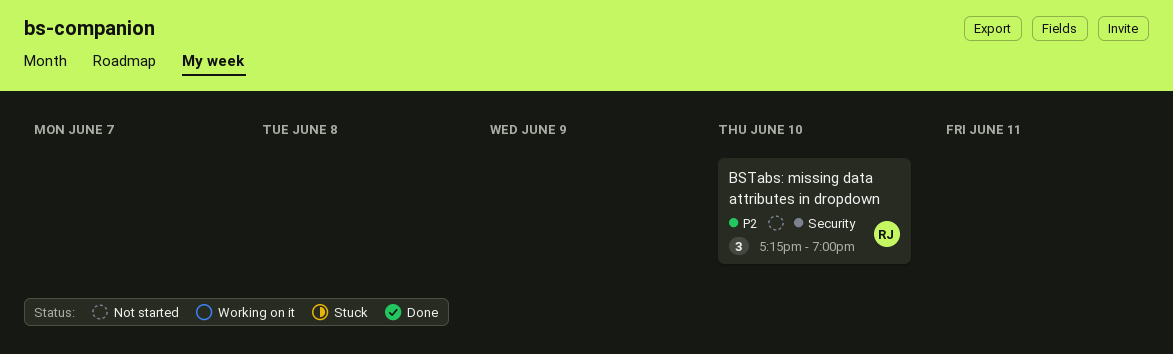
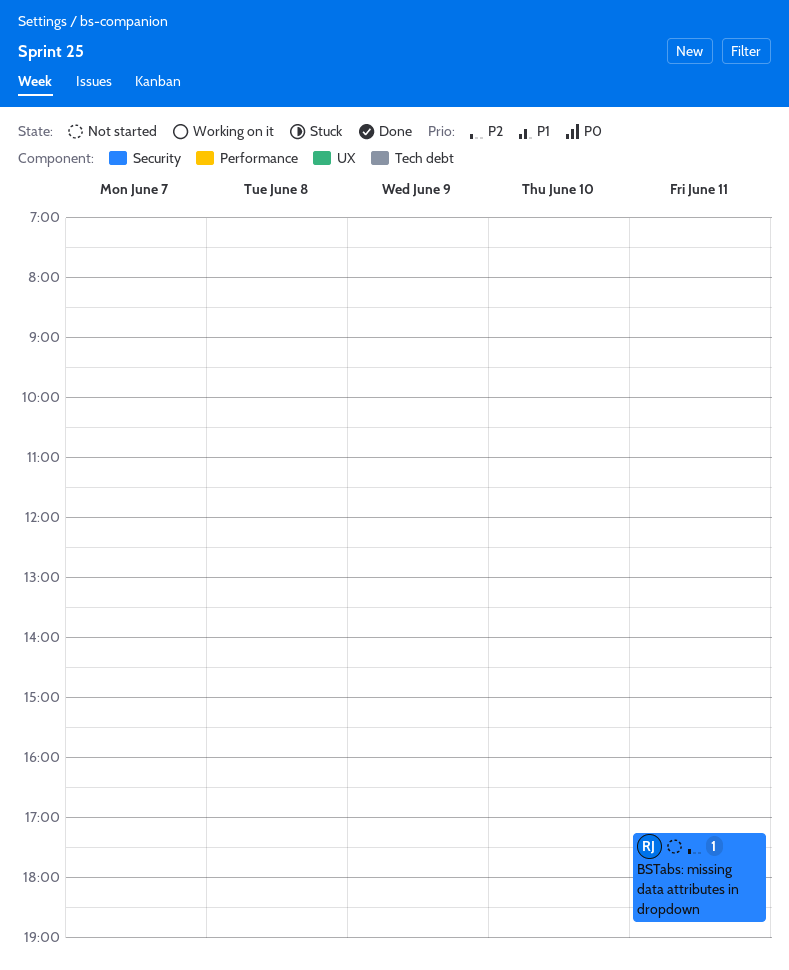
BSTabs: missing data attributes in dropdown, estimate: 3 -> 1
BSTabs: missing data attributes in dropdown, day: Jun 10 -> Jun 11
BSTabs: missing data attributes in dropdown, ends: 19:00 -> 18:45

